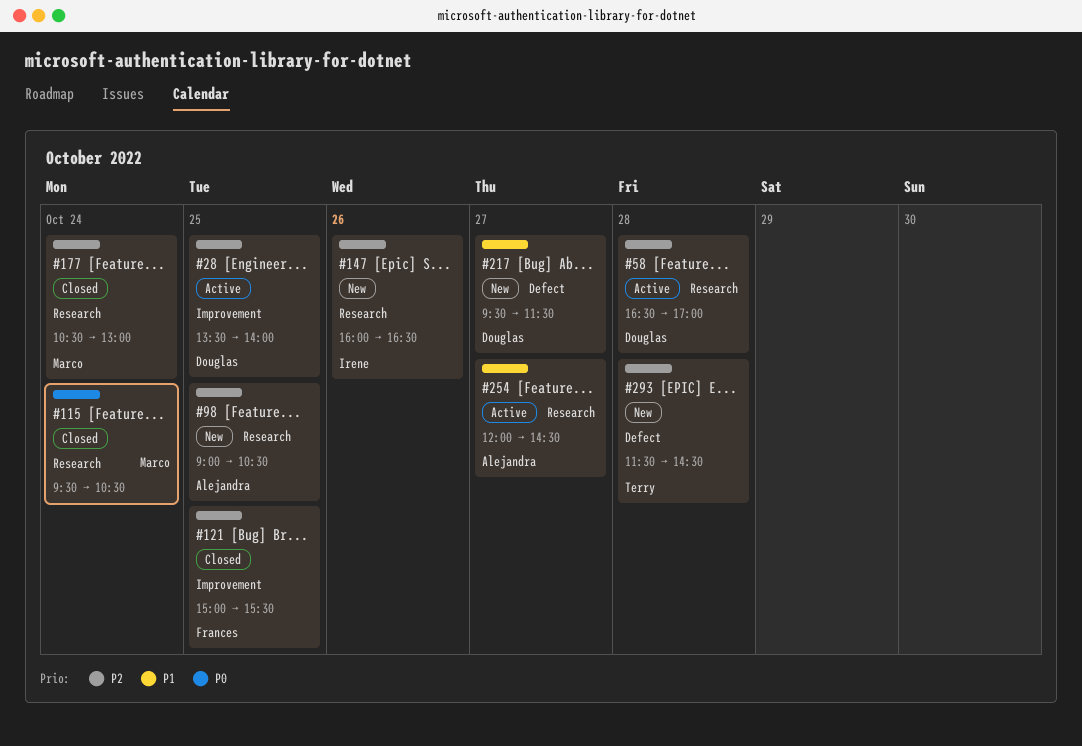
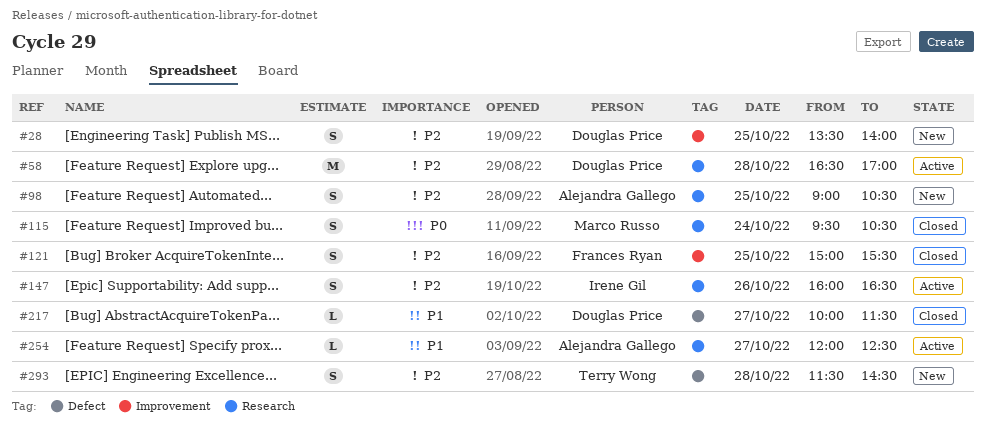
#28, status: Active -> New
#147, status: New -> Active
#177: present -> none
#217, status: New -> Closed
#217, begins: 09:30 -> 10:00
#254, ends: 14:30 -> 12:30

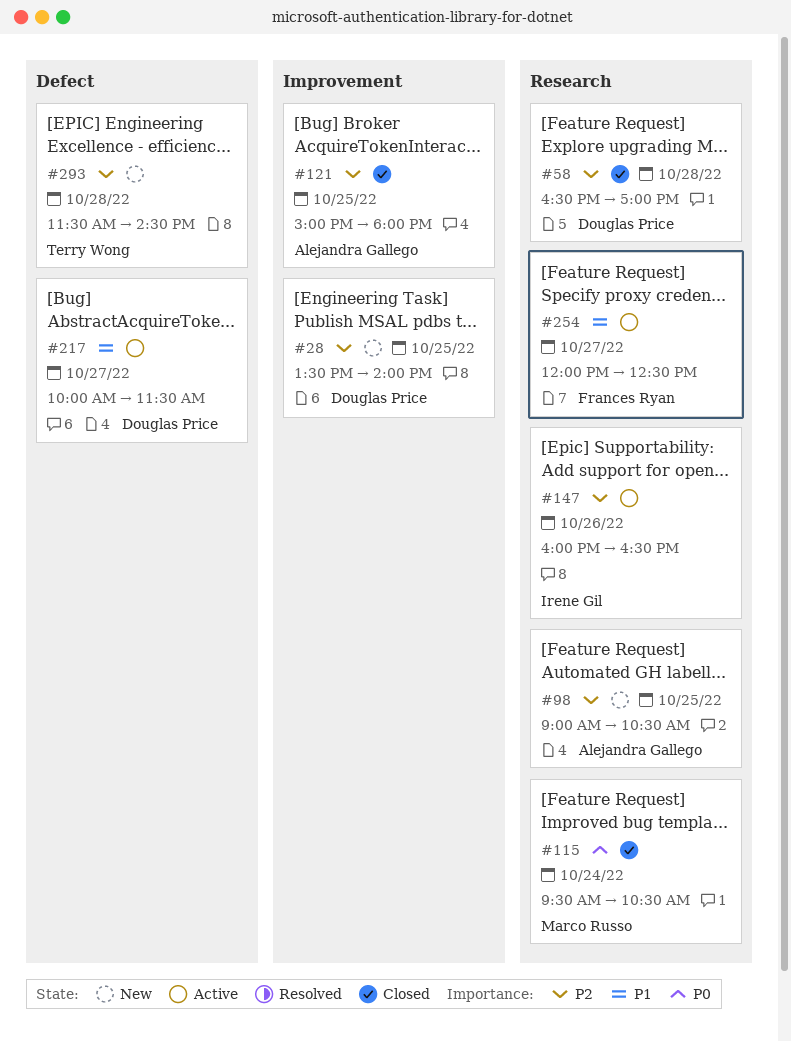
#58, status: Active -> Closed
#121, owner: Frances Ryan -> Alejandra Gallego
#121, ends: 15:30 -> 18:00
#217, status: Closed -> Active
#254, owner: Alejandra Gallego -> Frances Ryan

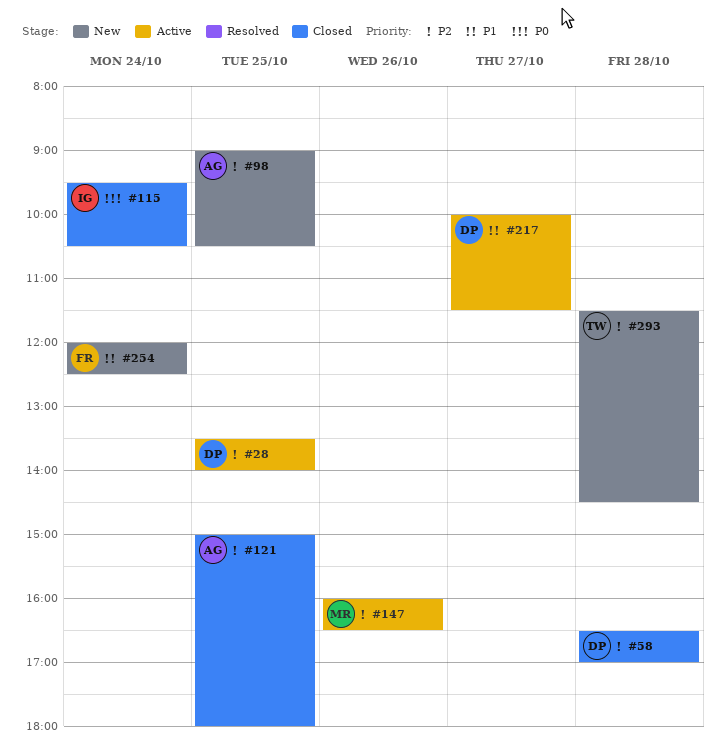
#28, status: New -> Active
#115, owner: Marco Russo -> Irene Gil
#147, owner: Irene Gil -> Marco Russo
#254, status: Active -> New
#254, day: Oct 27 -> Oct 24

